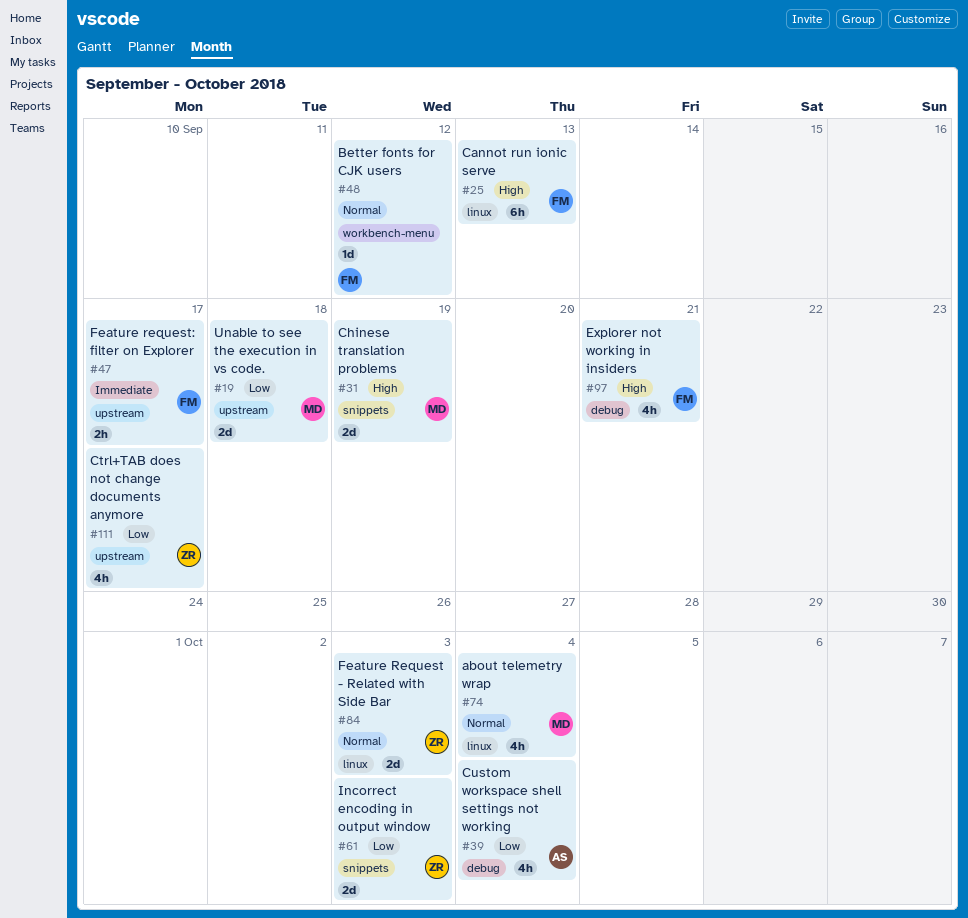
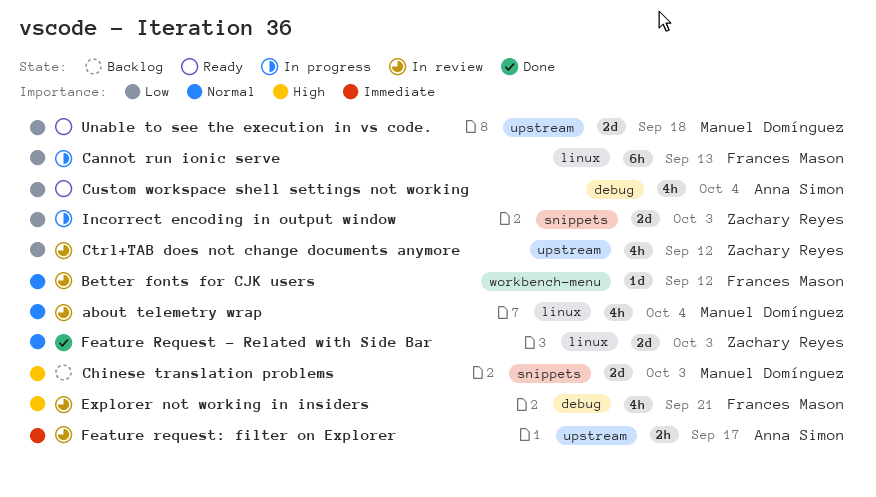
Cannot run ionic serve, priority: High -> Low
Chinese translation problems, due: Sep 19 -> Oct 3
Ctrl+TAB does not change documents anymore, due: Sep 17 -> Sep 12
Feature request: filter on Explorer, owner: Frances Mason -> Anna Simon

